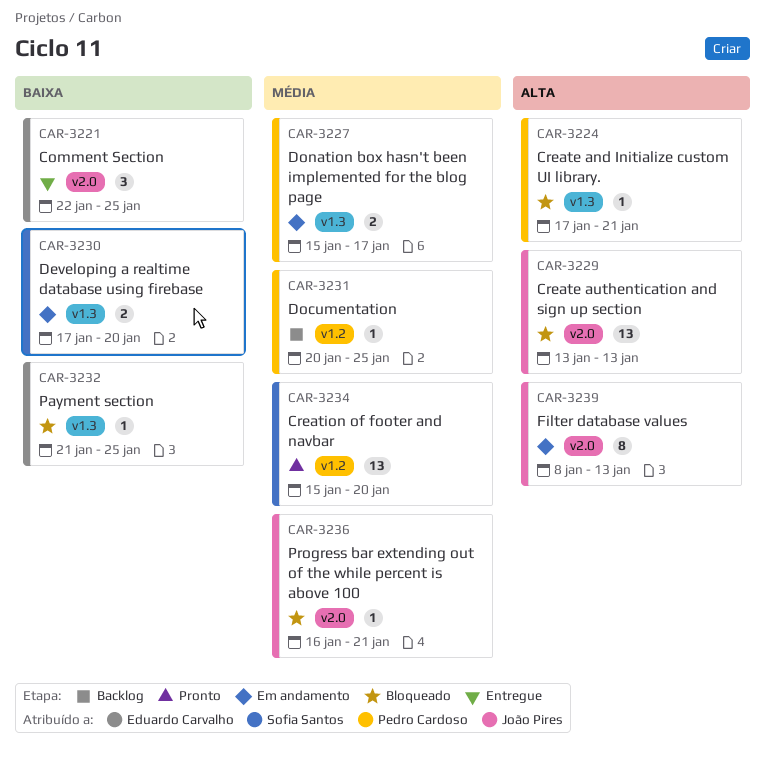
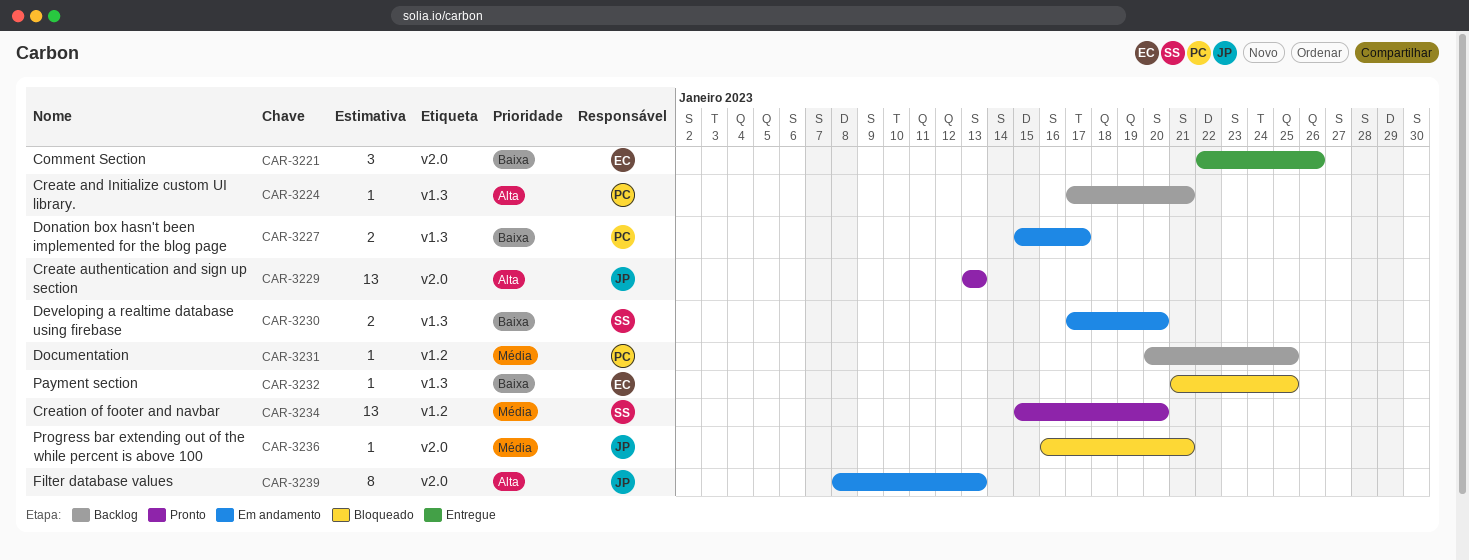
CAR-3221, due: Jan 25 -> Jan 26
CAR-3224, status: Bloqueado -> Backlog
CAR-3227, priority: Média -> Baixa
CAR-3229, status: Bloqueado -> Pronto

